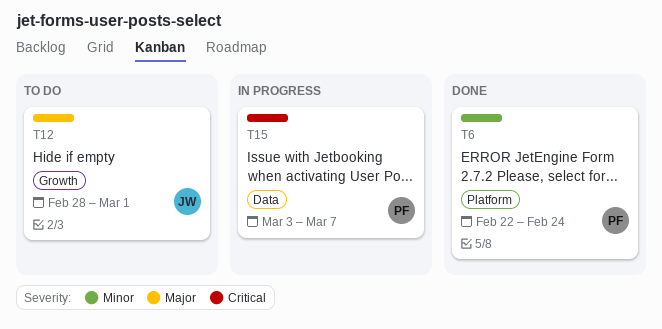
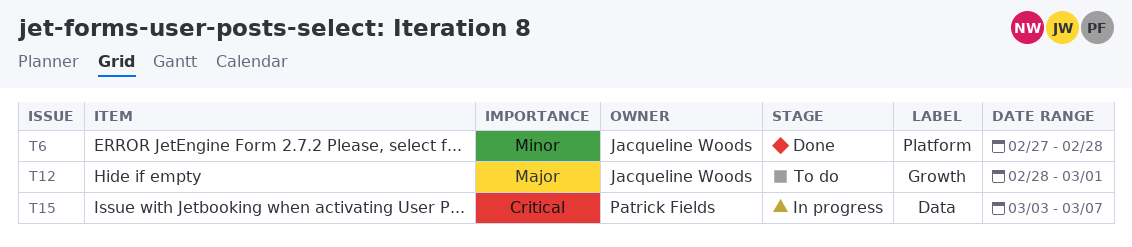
T6, owner: Patrick Fields -> Jacqueline Woods
T6, start: Feb 22 -> Feb 27
T6, due: Feb 24 -> Feb 28

